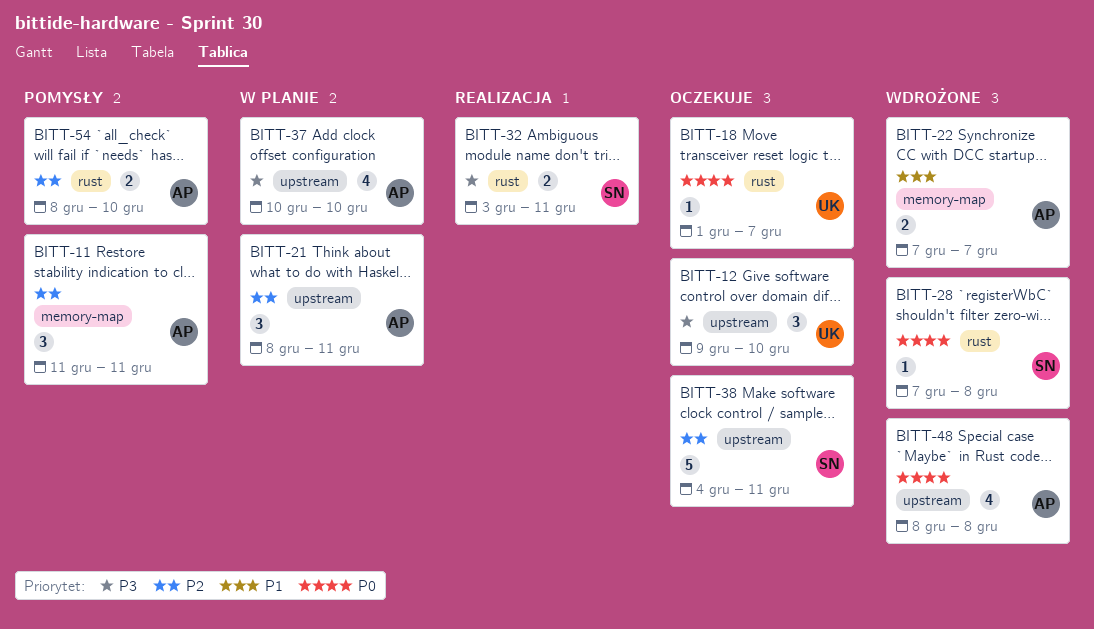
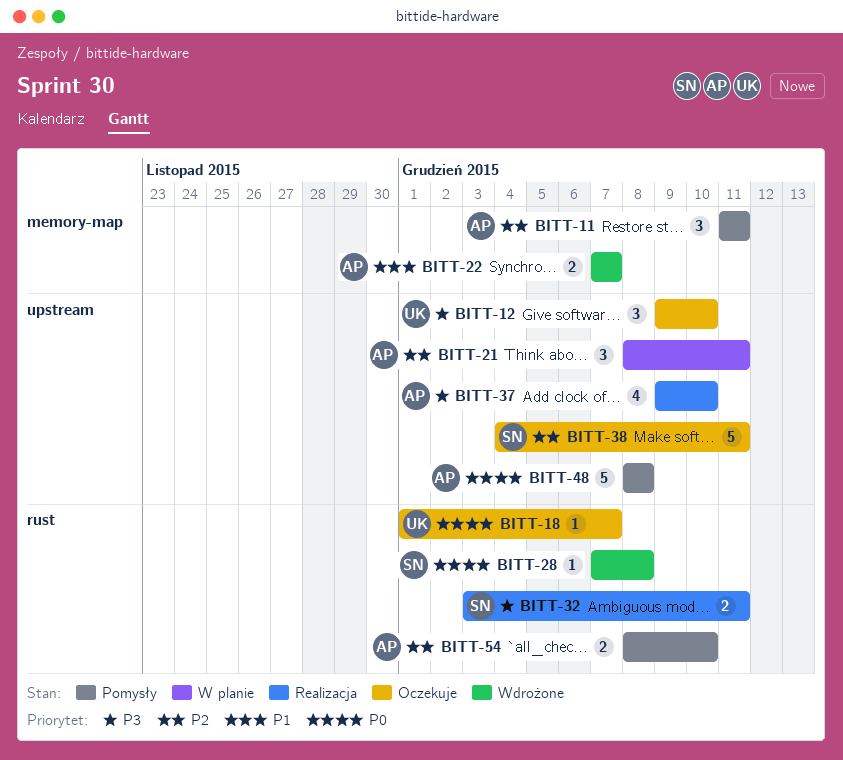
BITT-37, status: W planie -> Realizacja
BITT-37, start: Dec 10 -> Dec 9
BITT-48, status: Wdrożone -> Pomysły
BITT-48, estimate: 4 -> 5

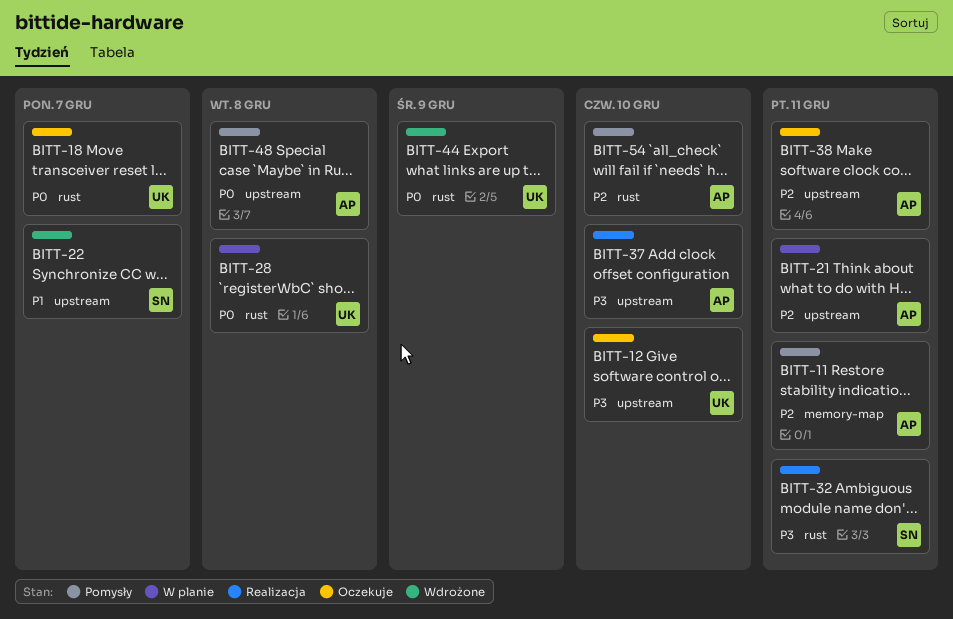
BITT-22, owner: AP -> SN
BITT-22, label: memory-map -> upstream
BITT-28, status: Wdrożone -> W planie
BITT-28, owner: SN -> UK
BITT-38, owner: SN -> AP
BITT-44: none -> present

